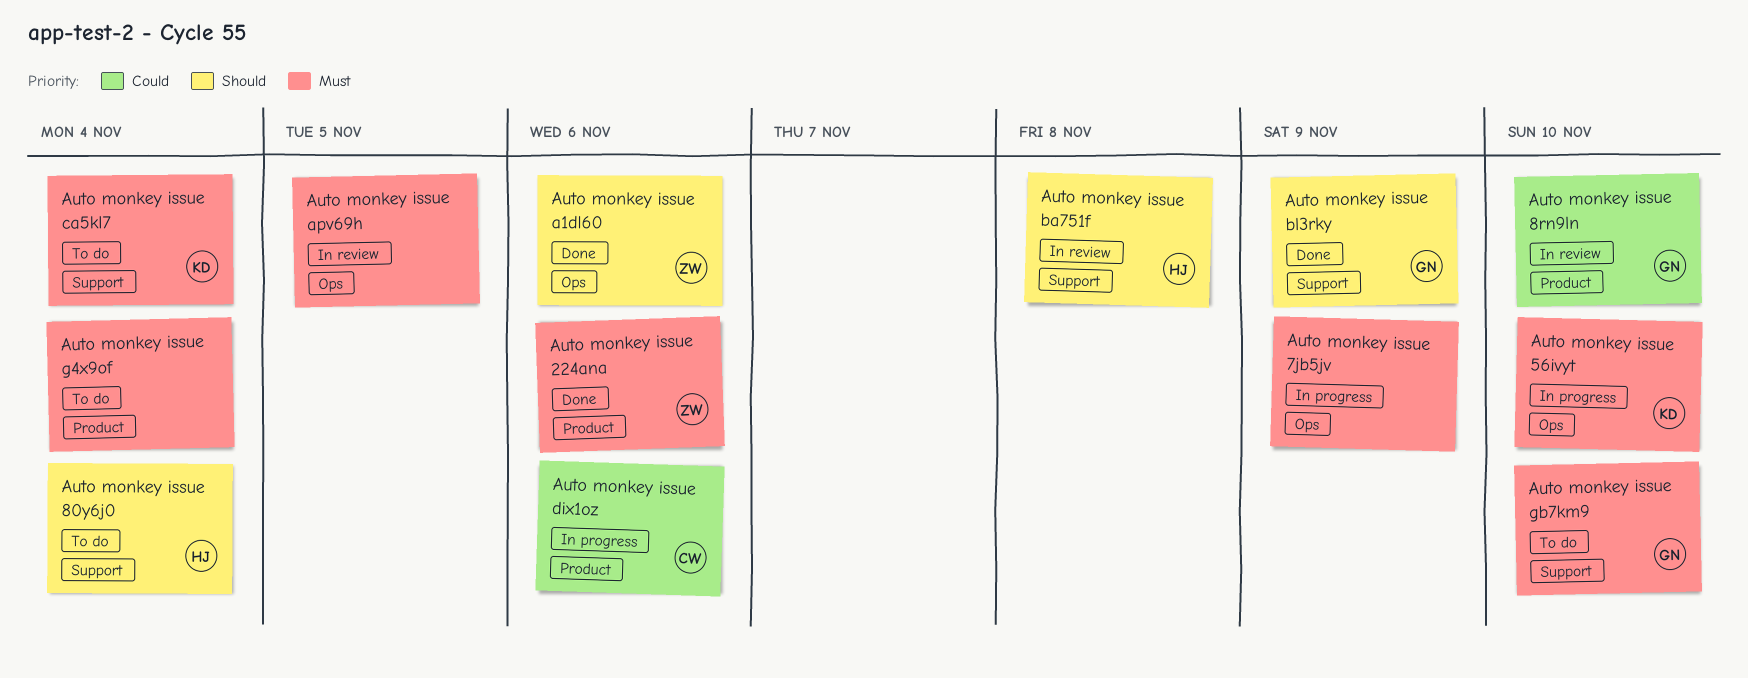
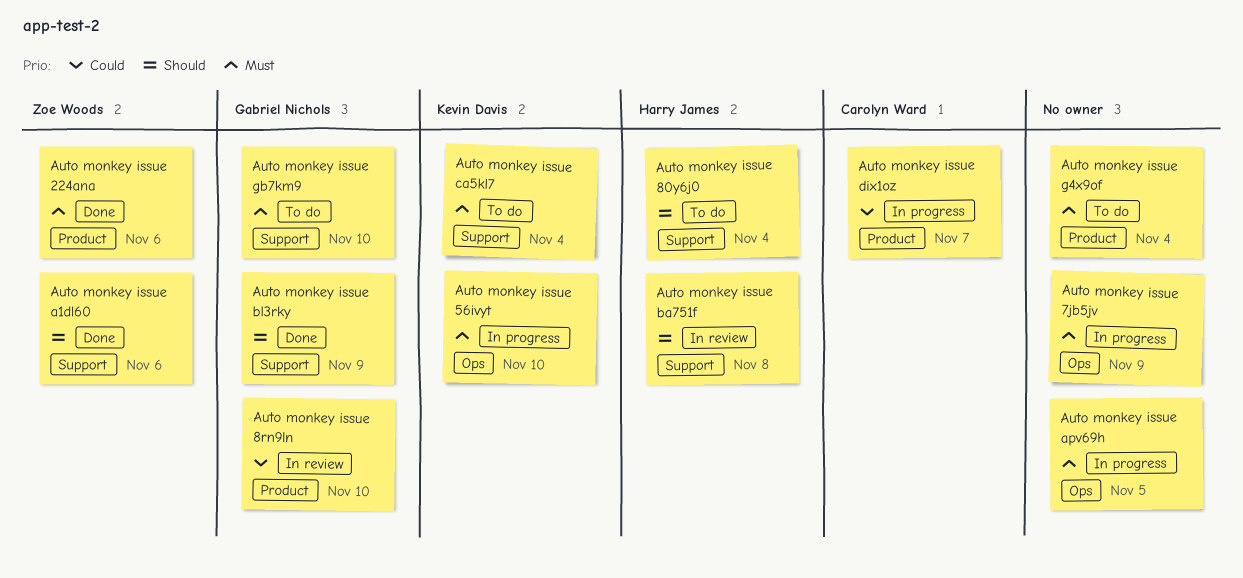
Auto monkey issue a1dl60, label: Ops -> Support
Auto monkey issue apv69h, status: In review -> In progress
Auto monkey issue dix1oz, due: Nov 6 -> Nov 7

